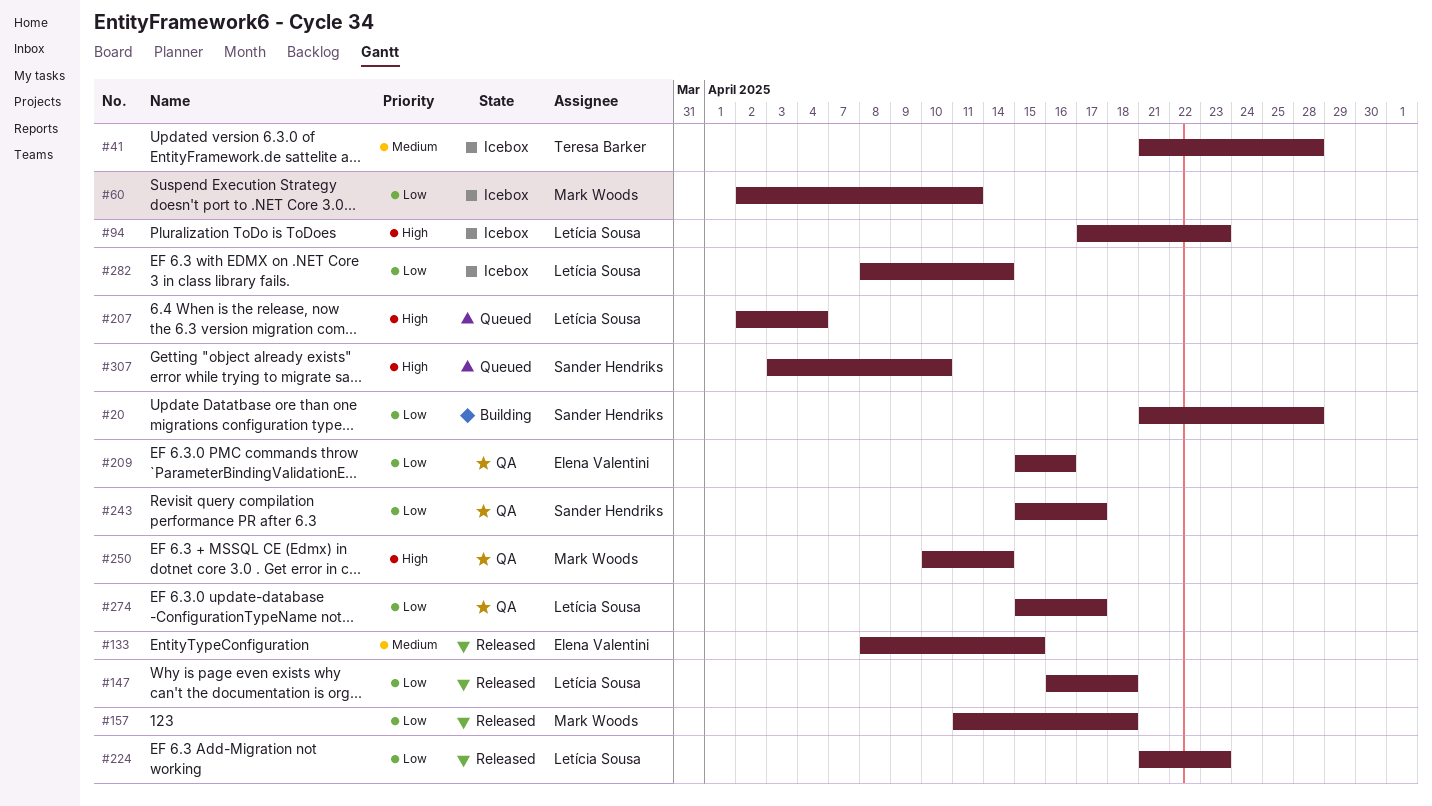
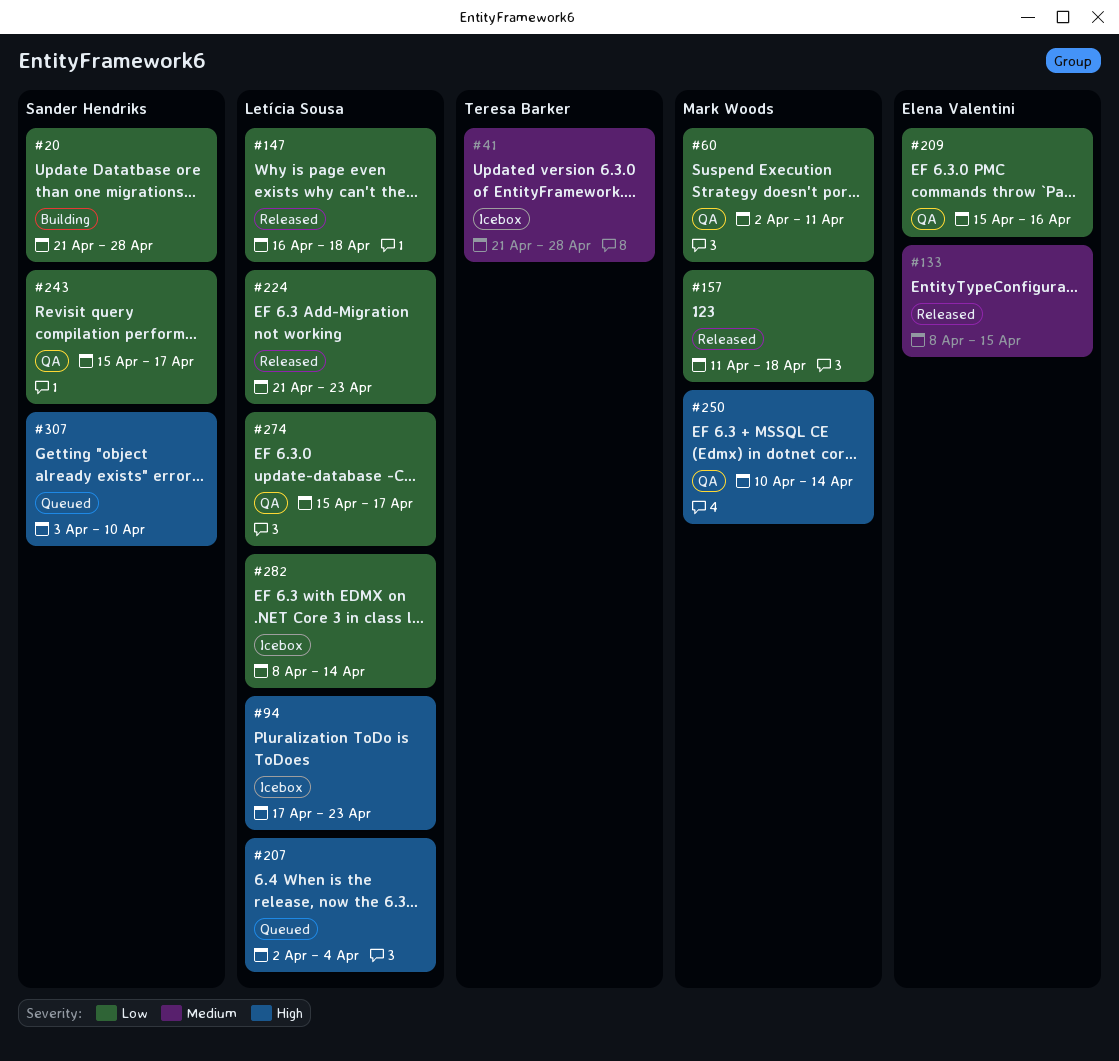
#60, status: Icebox -> QA

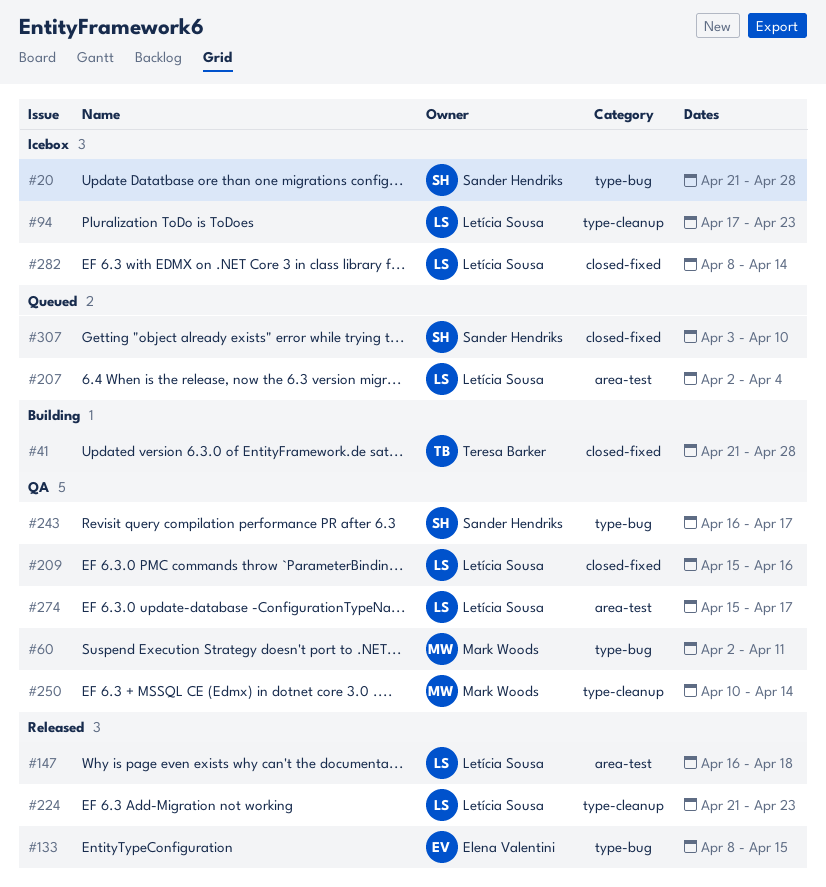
#20, status: Building -> Icebox
#41, status: Icebox -> Building
#157: present -> none
#209, owner: Elena Valentini -> Letícia Sousa
#243, start: Apr 15 -> Apr 16

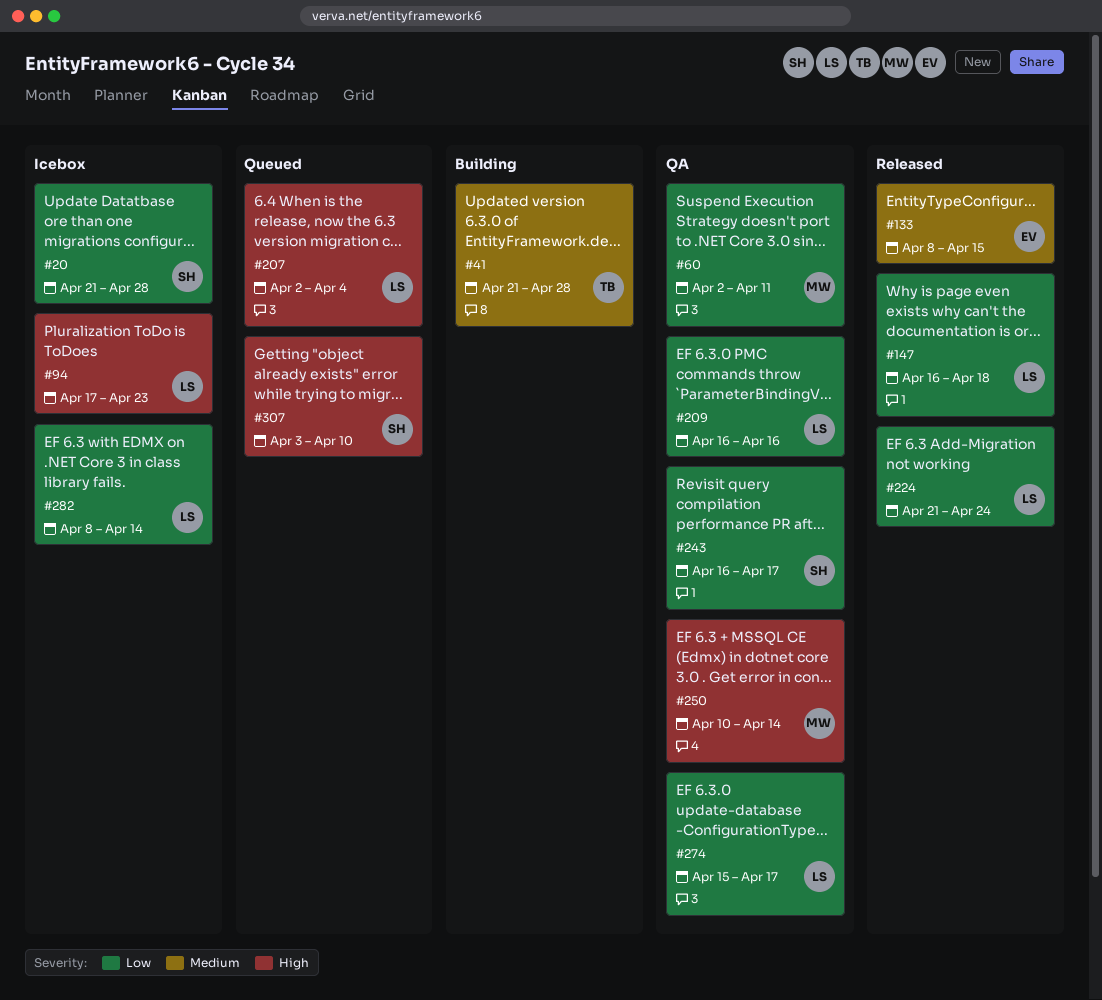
#209, start: Apr 15 -> Apr 16
#224, due: Apr 23 -> Apr 24

